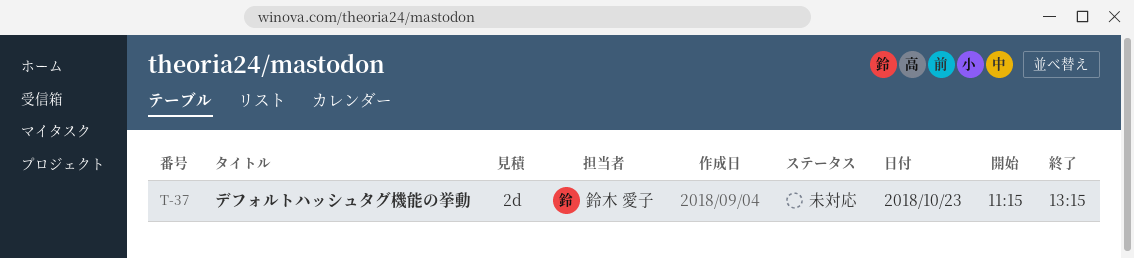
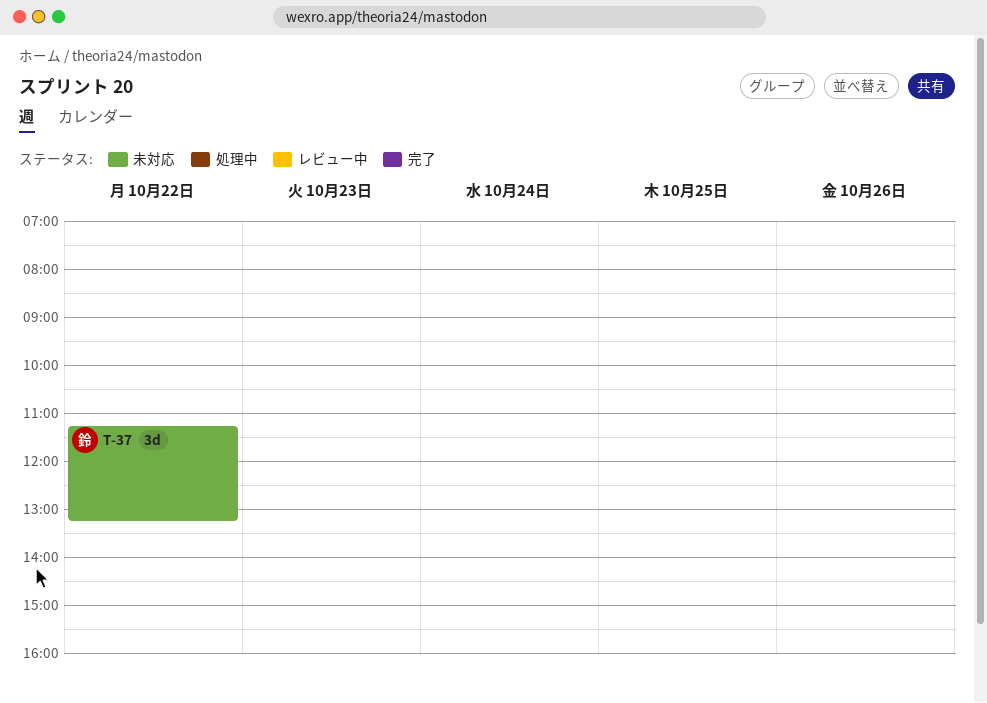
T-37, estimate: 2d -> 3d
T-37, day: Oct 23 -> Oct 22

